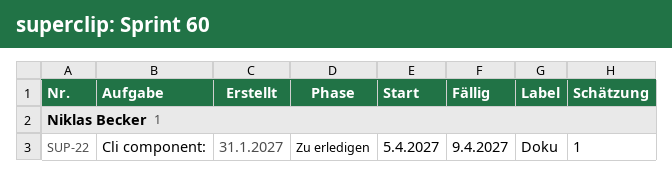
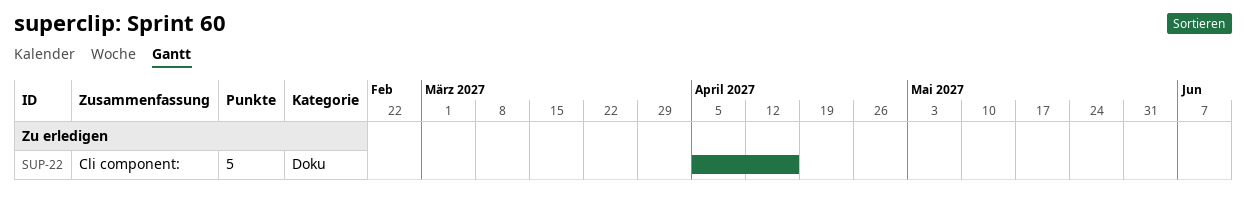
SUP-22, estimate: 1 -> 5
SUP-22, due: Apr 9 -> Apr 16

